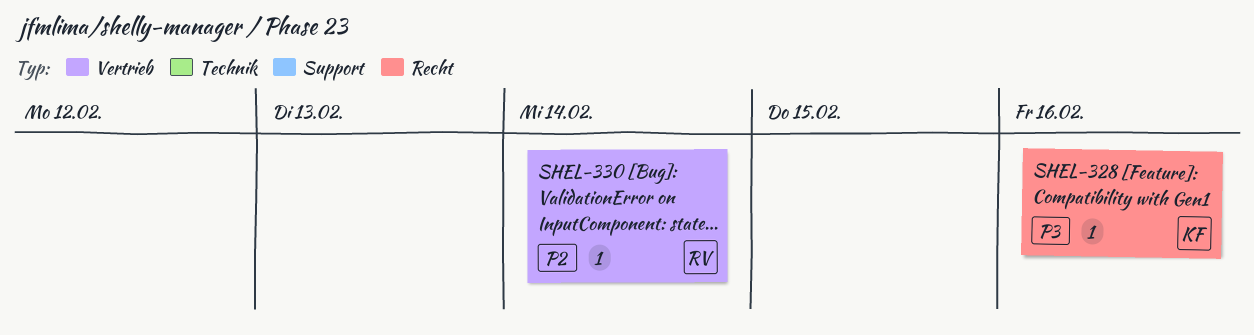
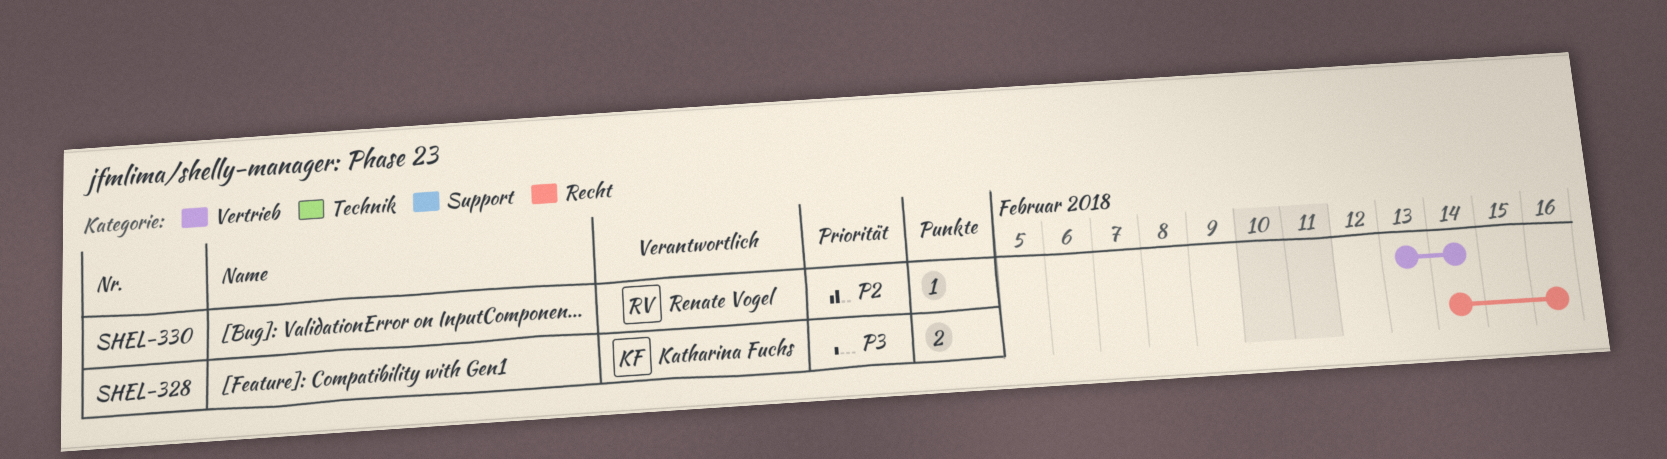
SHEL-328, estimate: 1 -> 2

